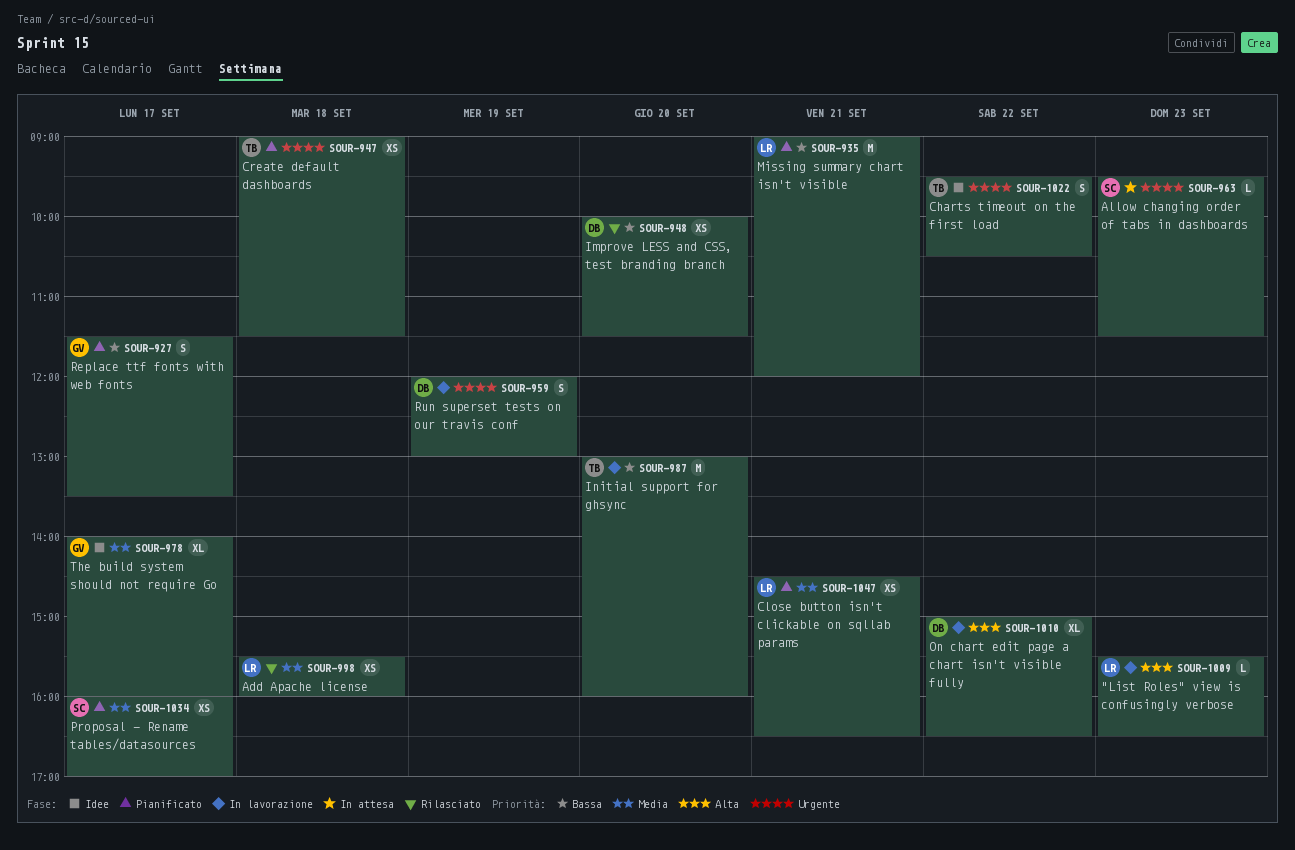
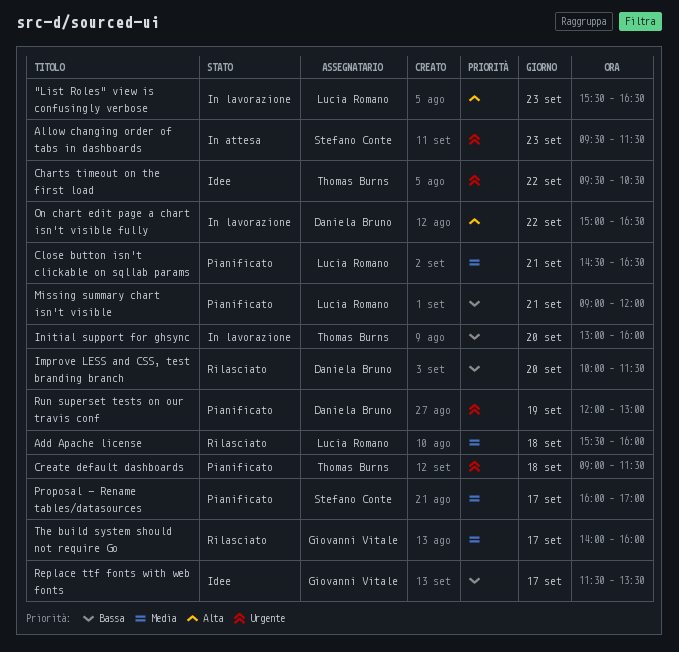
Replace ttf fonts with web fonts, status: Pianificato -> Idee
Run superset tests on our travis conf, status: In lavorazione -> Pianificato
The build system should not require Go, status: Idee -> Rilasciato

